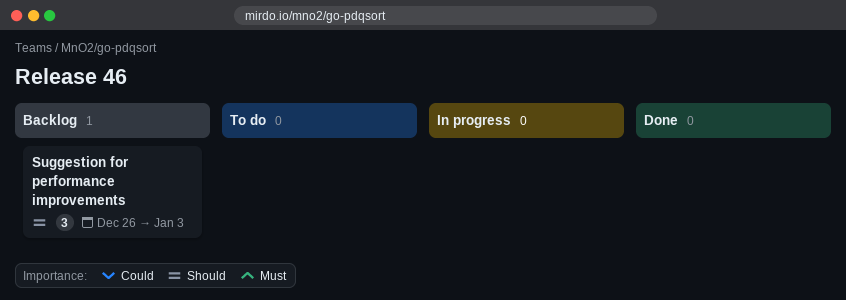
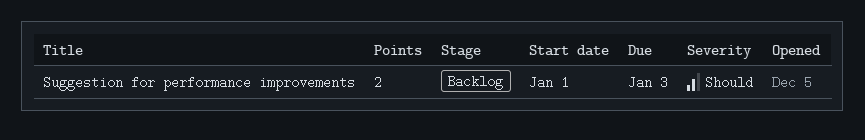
Suggestion for performance improvements, estimate: 3 -> 2
Suggestion for performance improvements, start: Dec 26 -> Jan 1

